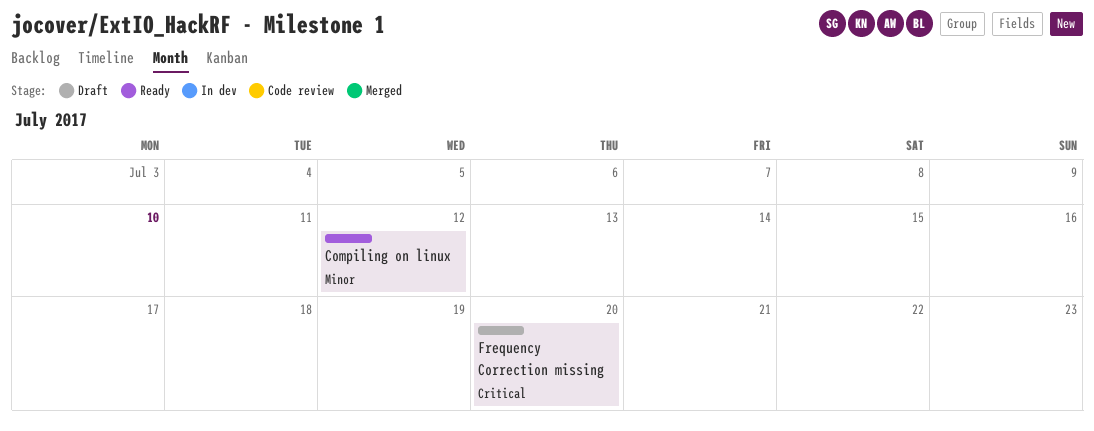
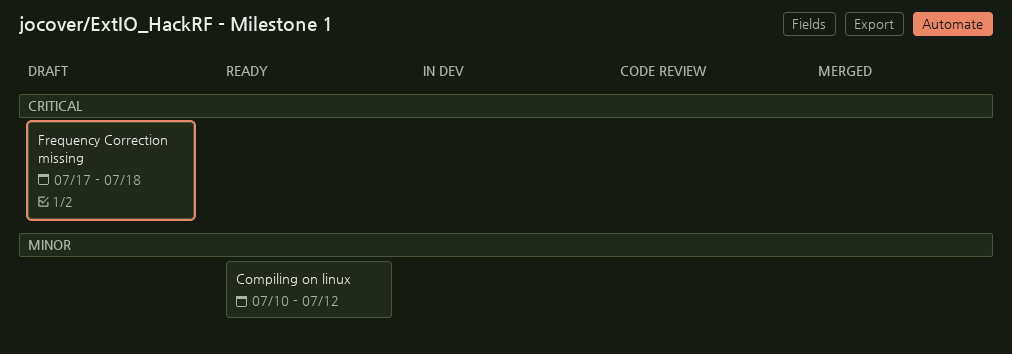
Frequency Correction missing, due: Jul 20 -> Jul 18

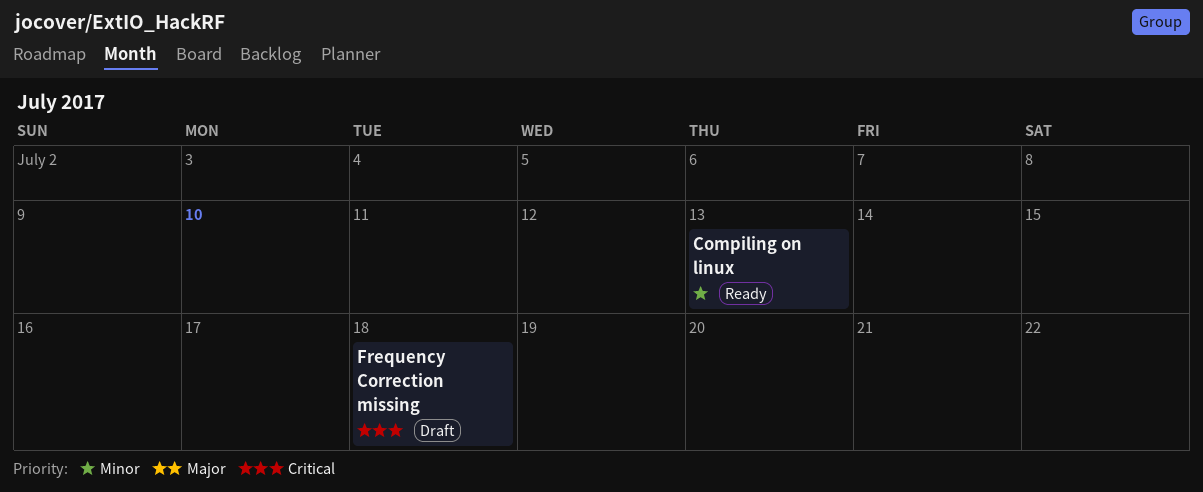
Compiling on linux, due: Jul 12 -> Jul 13

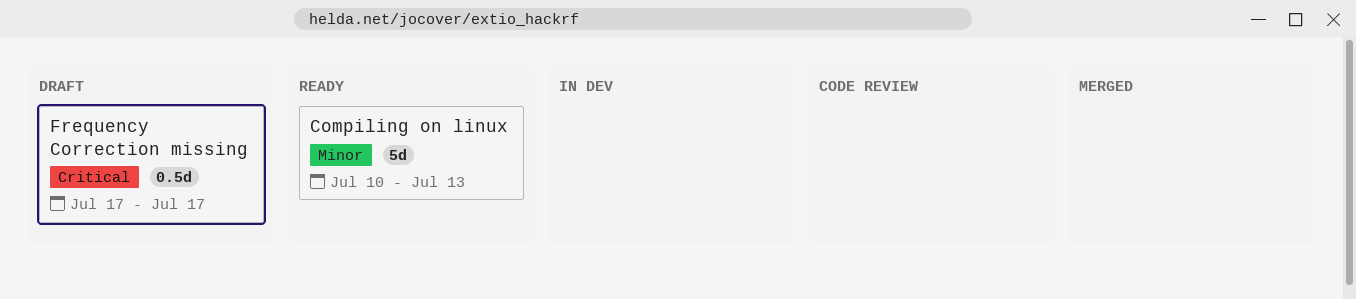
Frequency Correction missing, due: Jul 18 -> Jul 17

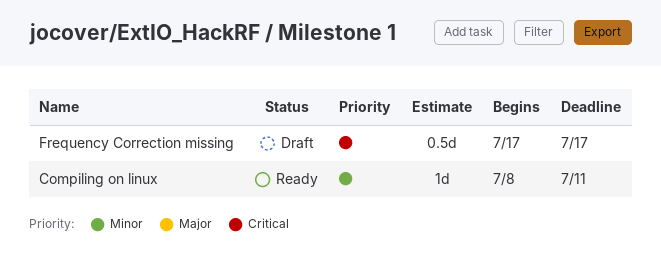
Compiling on linux, estimate: 5d -> 1d
Compiling on linux, start: Jul 10 -> Jul 8
Compiling on linux, due: Jul 13 -> Jul 11

